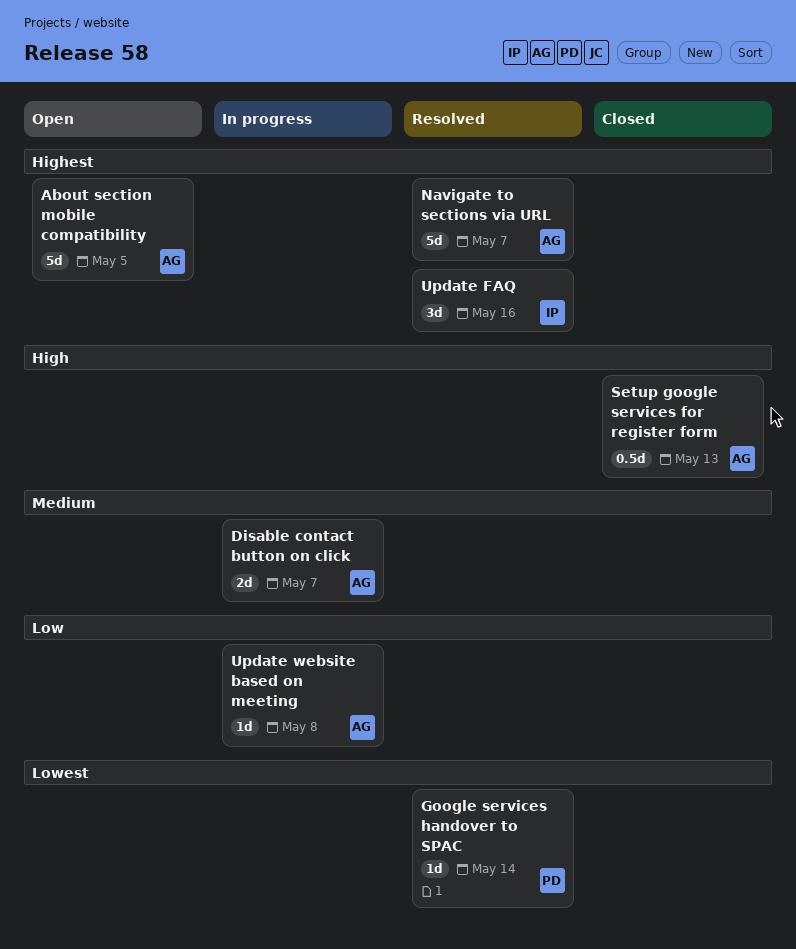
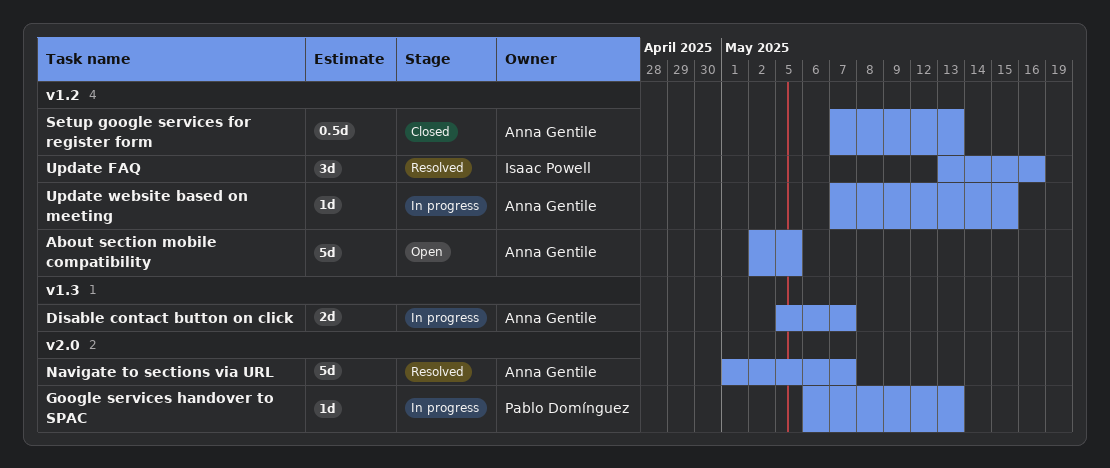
Google services handover to SPAC, status: Resolved -> In progress
Google services handover to SPAC, due: May 14 -> May 13
Update website based on meeting, due: May 8 -> May 15

